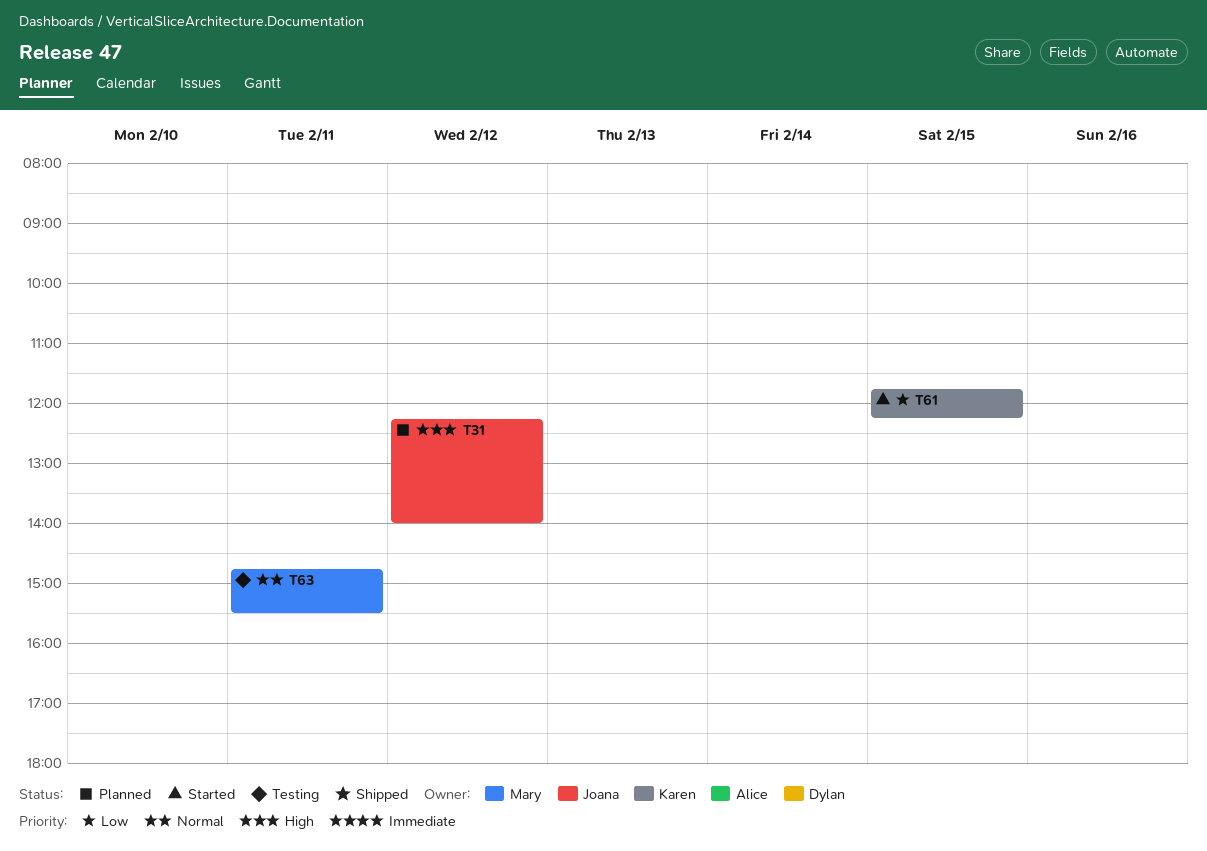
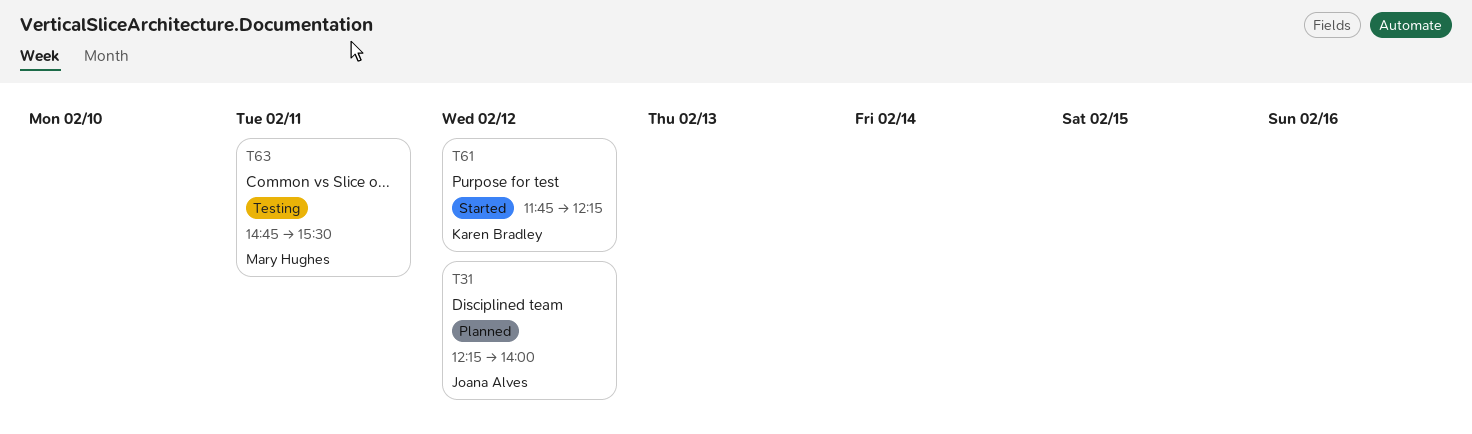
T61, day: Feb 15 -> Feb 12

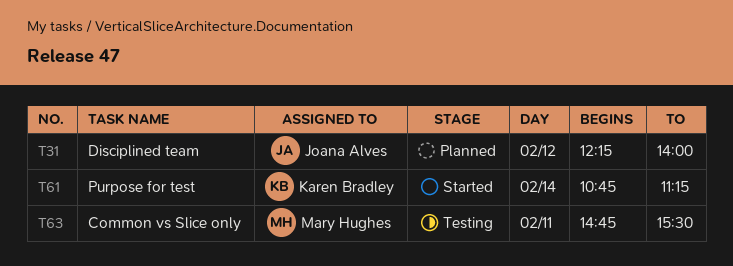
T61, day: Feb 12 -> Feb 14
T61, begins: 11:45 -> 10:45
T61, ends: 12:15 -> 11:15

